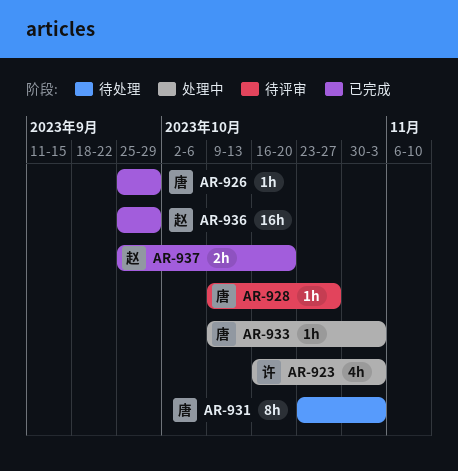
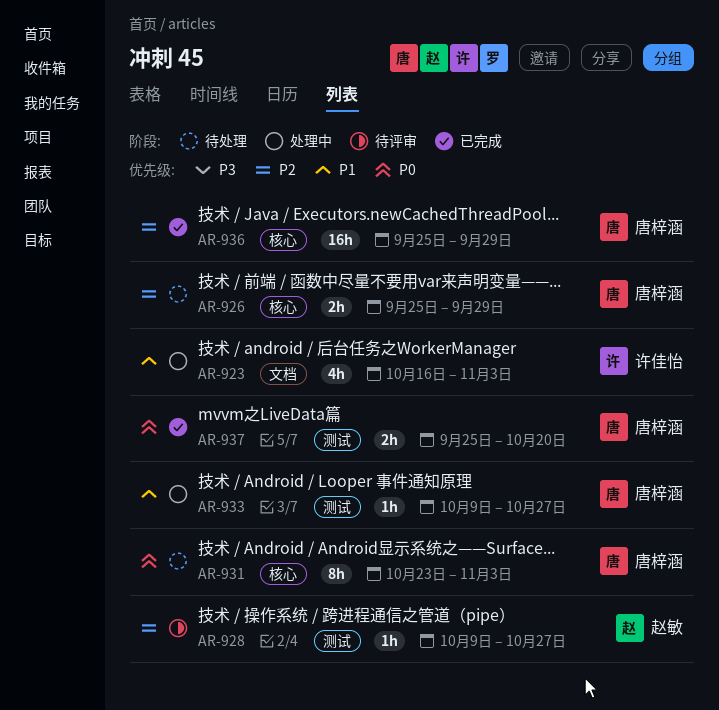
AR-926, status: 已完成 -> 待处理
AR-926, estimate: 1h -> 2h
AR-928, owner: 唐梓涵 -> 赵敏
AR-933, due: Nov 3 -> Oct 27
AR-936, owner: 赵敏 -> 唐梓涵
AR-937, owner: 赵敏 -> 唐梓涵

